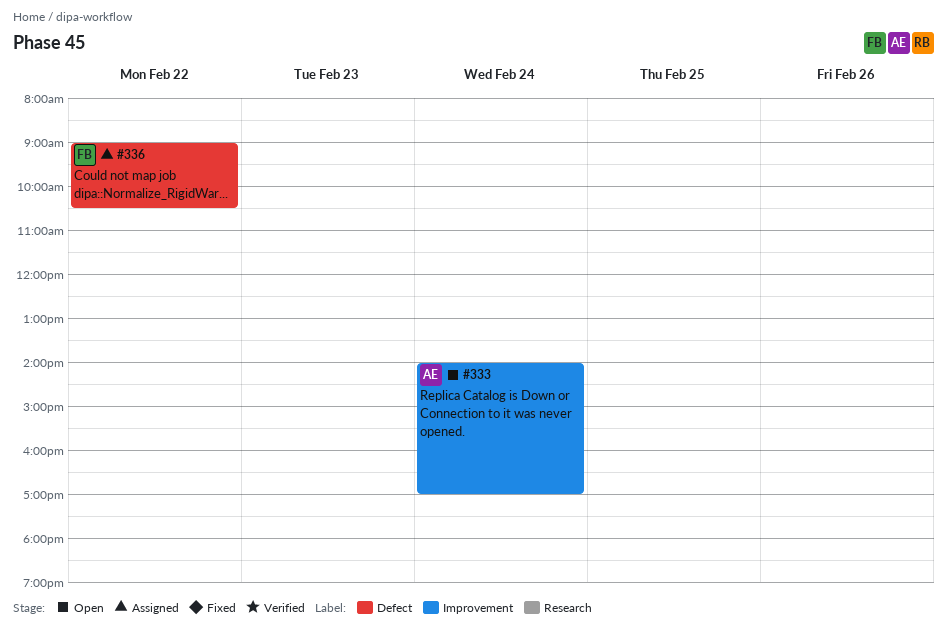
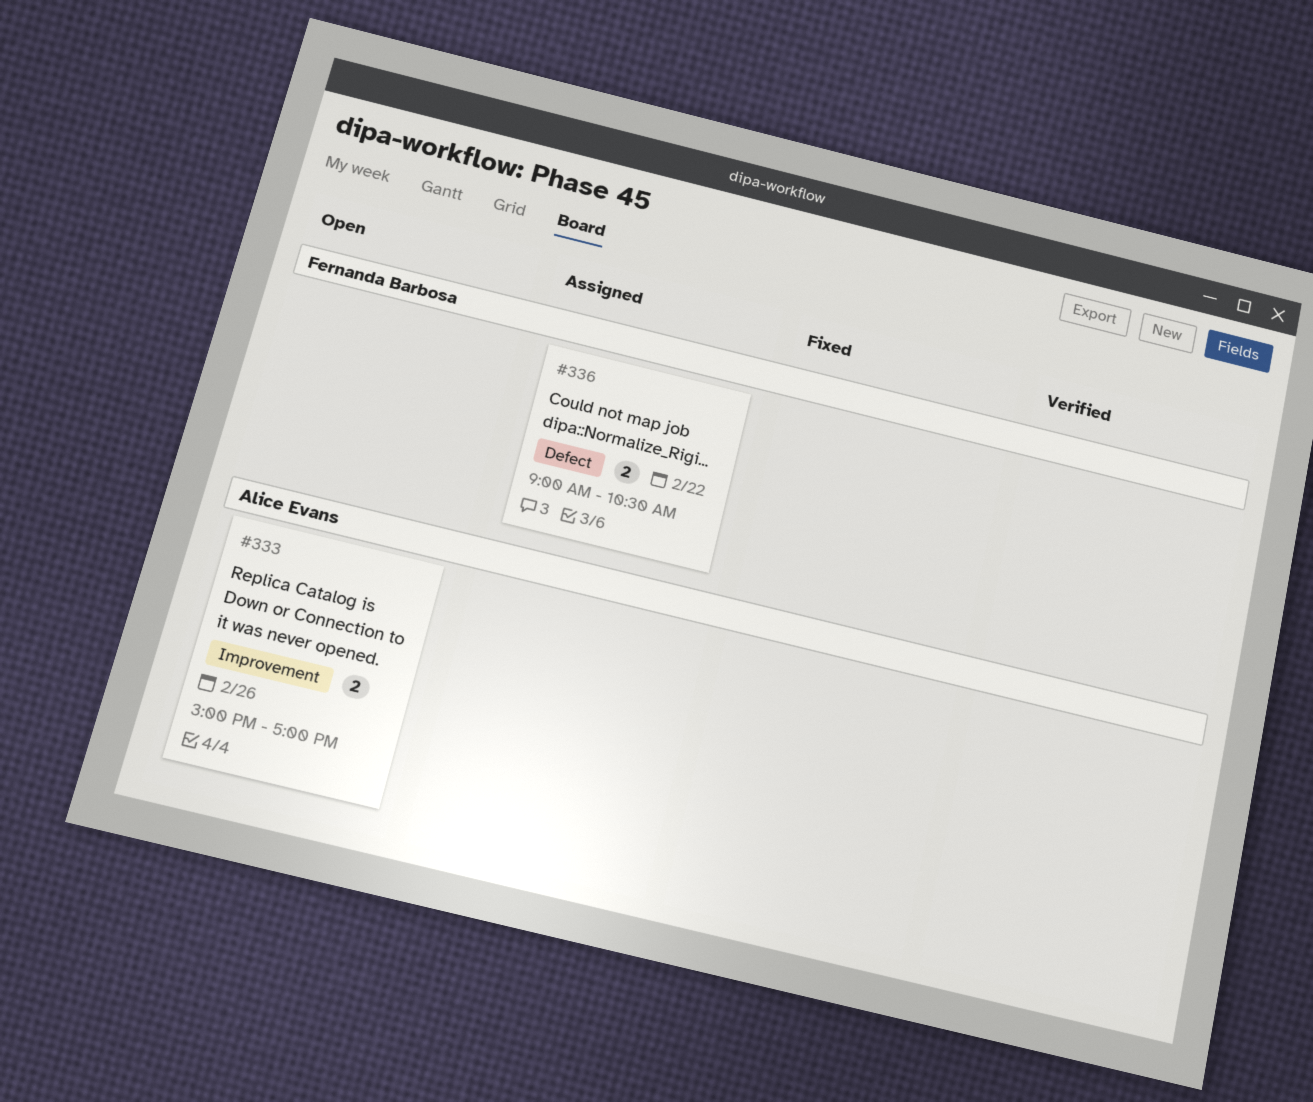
#333, day: Feb 24 -> Feb 26
#333, begins: 14:00 -> 15:00

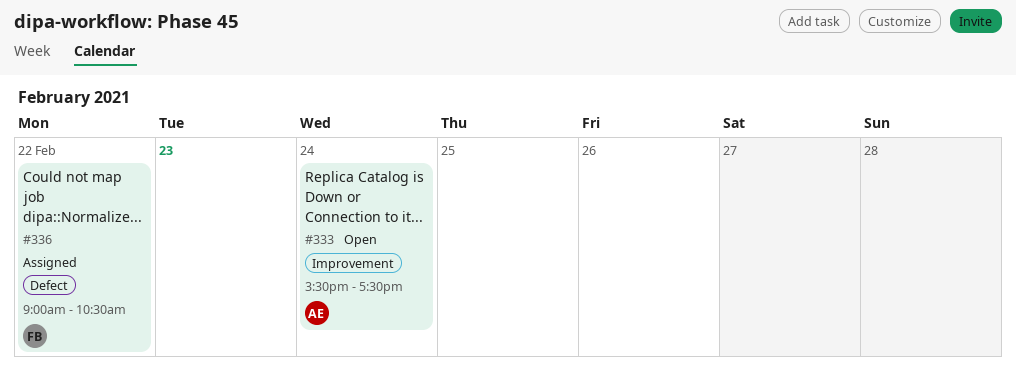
#333, day: Feb 26 -> Feb 24
#333, begins: 15:00 -> 15:30
#333, ends: 17:00 -> 17:30

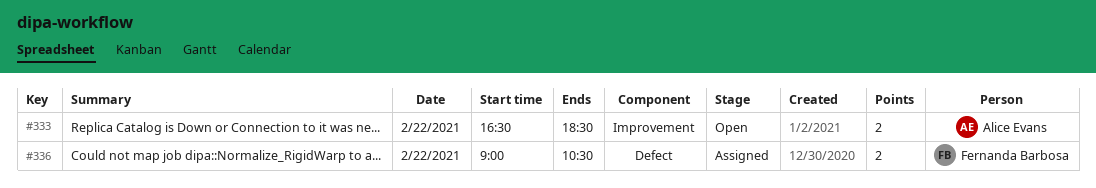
#333, day: Feb 24 -> Feb 22
#333, begins: 15:30 -> 16:30
#333, ends: 17:30 -> 18:30

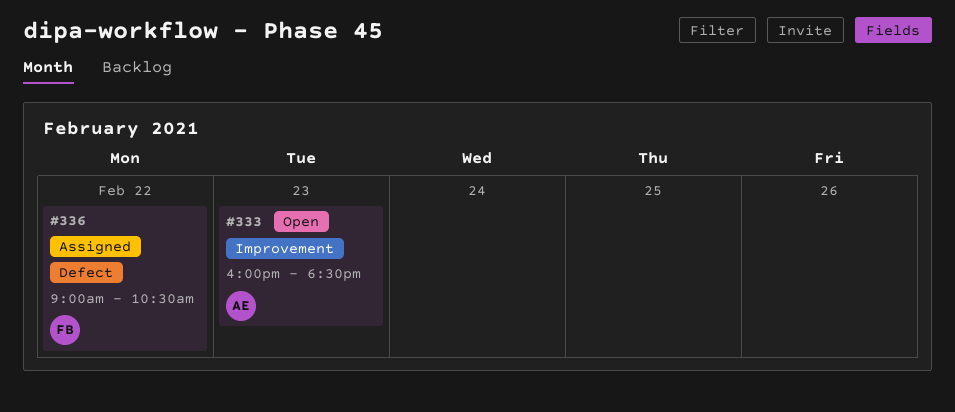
#333, day: Feb 22 -> Feb 23
#333, begins: 16:30 -> 16:00

